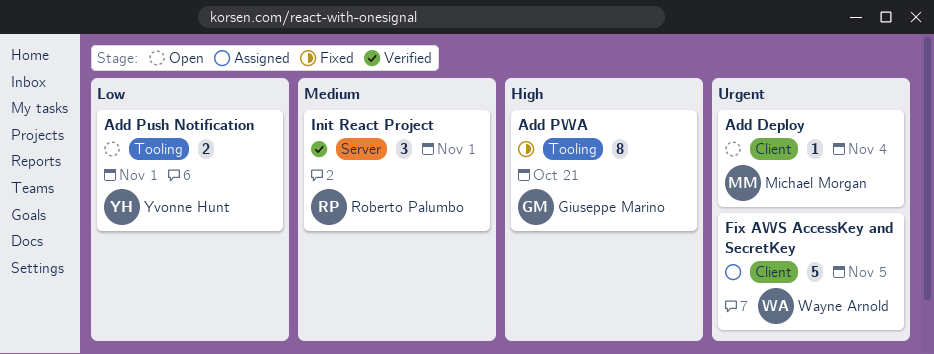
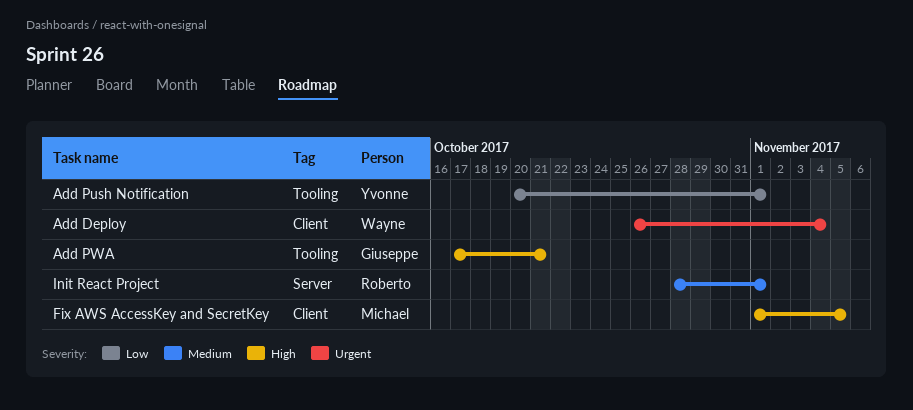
Add Deploy, owner: Michael Morgan -> Wayne Arnold
Fix AWS AccessKey and SecretKey, owner: Wayne Arnold -> Michael Morgan
Fix AWS AccessKey and SecretKey, priority: Urgent -> High

